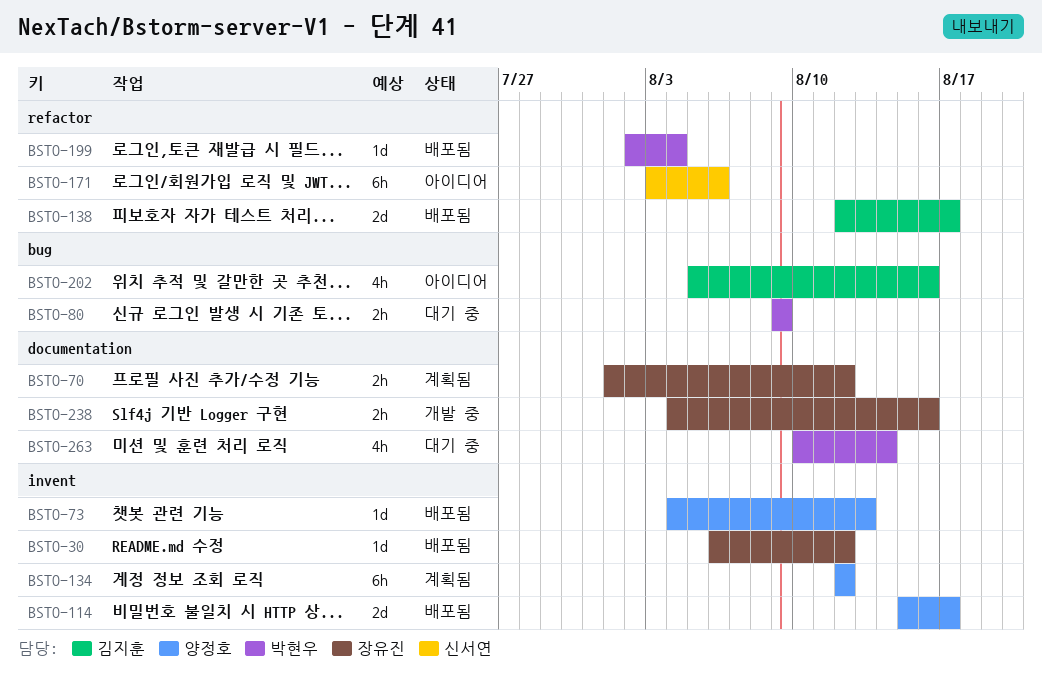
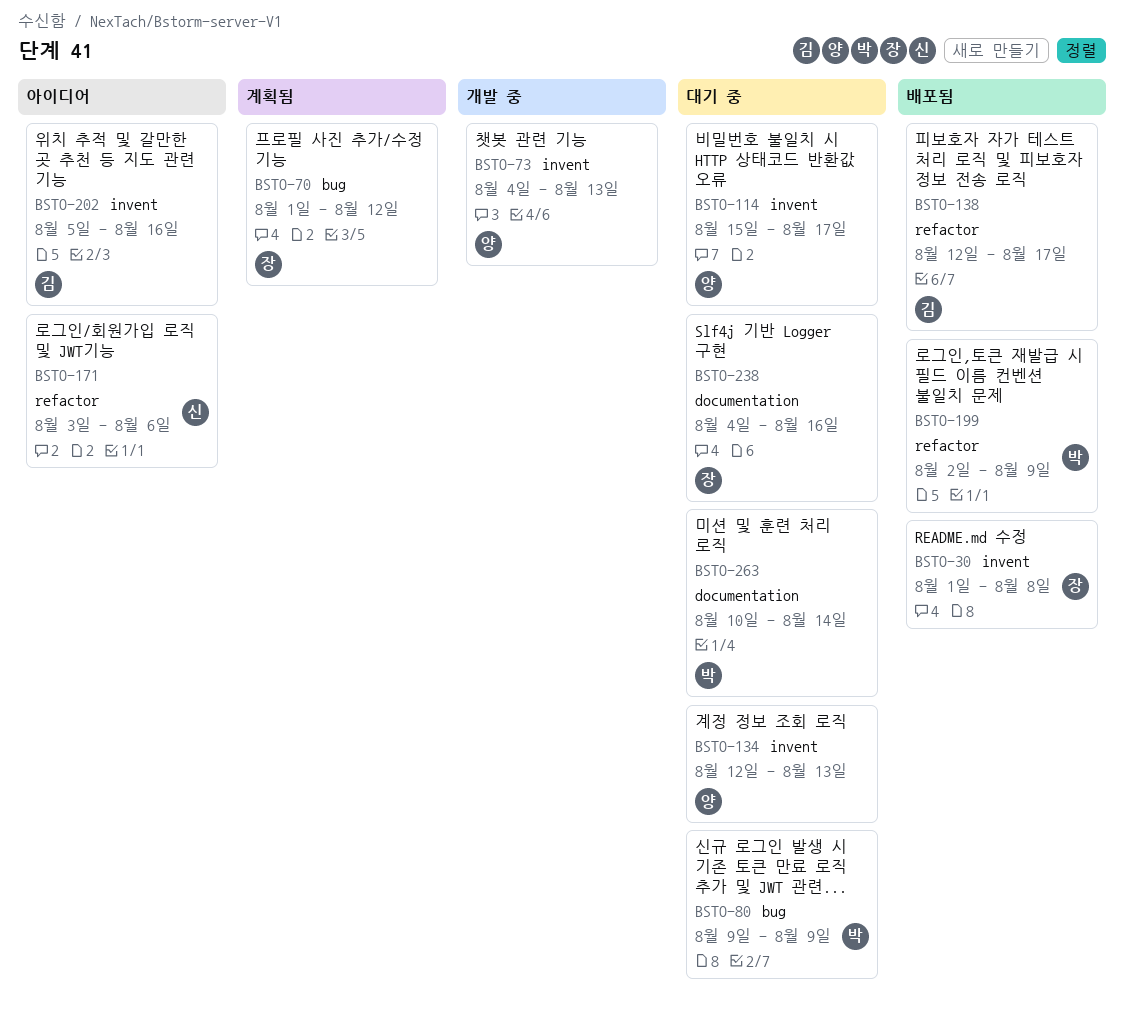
BSTO-30, start: Aug 6 -> Aug 1
BSTO-30, due: Aug 12 -> Aug 8
BSTO-70, label: documentation -> bug
BSTO-73, status: 배포됨 -> 개발 중
BSTO-114, status: 배포됨 -> 대기 중
BSTO-134, status: 계획됨 -> 대기 중
BSTO-134, due: Aug 12 -> Aug 13
BSTO-199, due: Aug 4 -> Aug 9
BSTO-202, label: bug -> invent
BSTO-238, status: 개발 중 -> 대기 중

